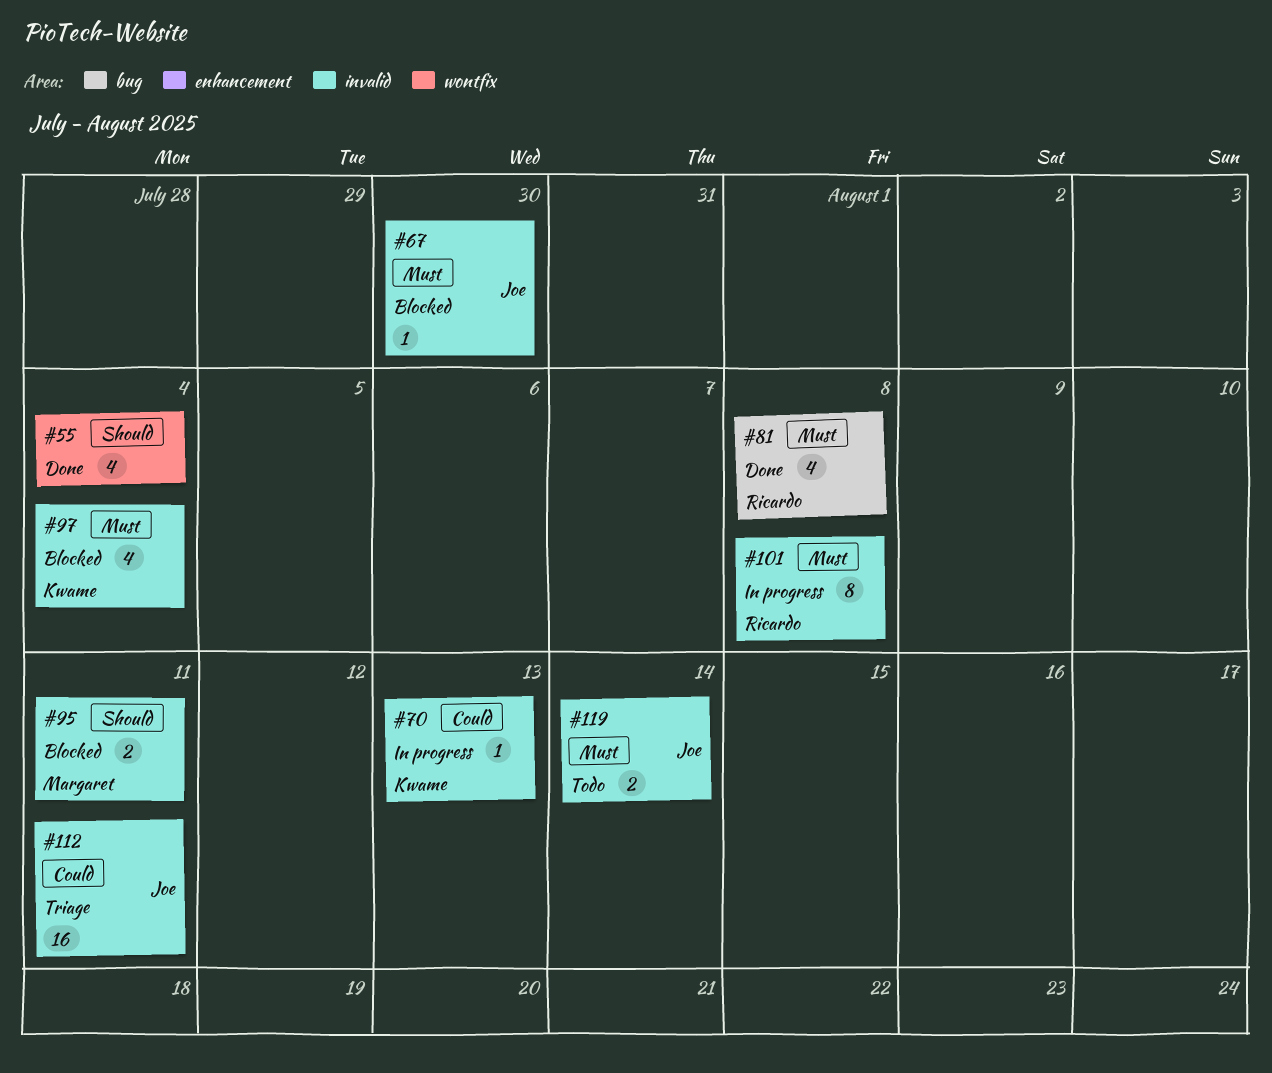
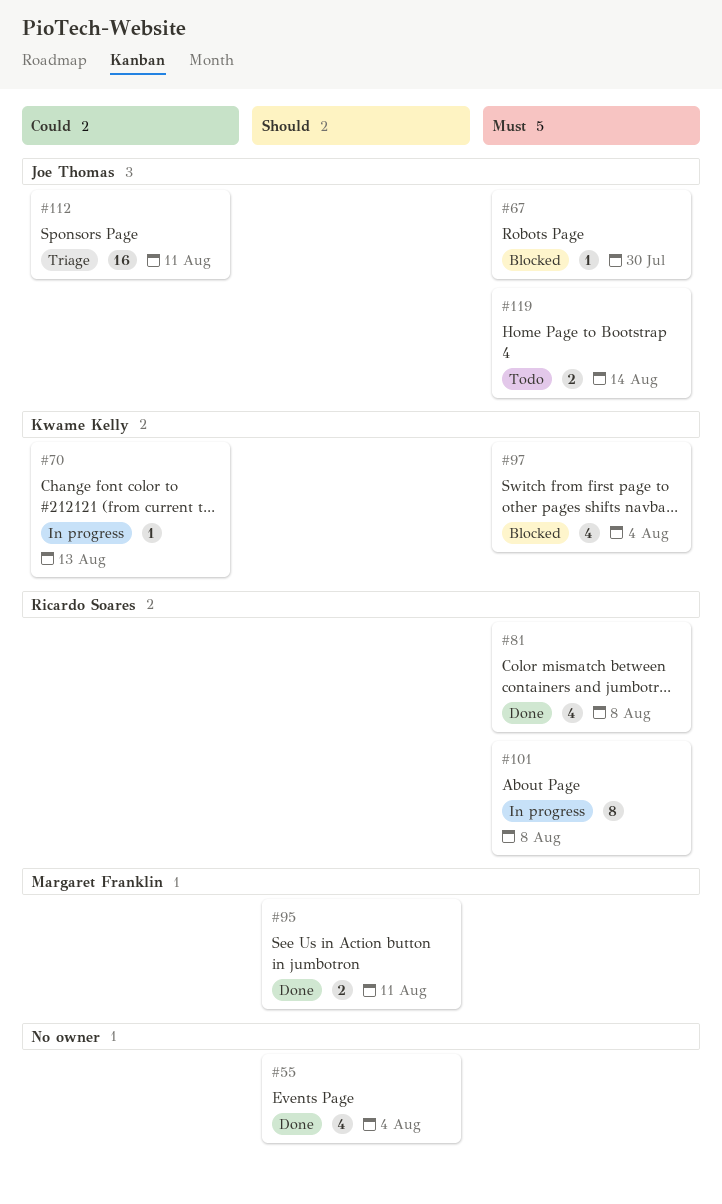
#95, status: Blocked -> Done

